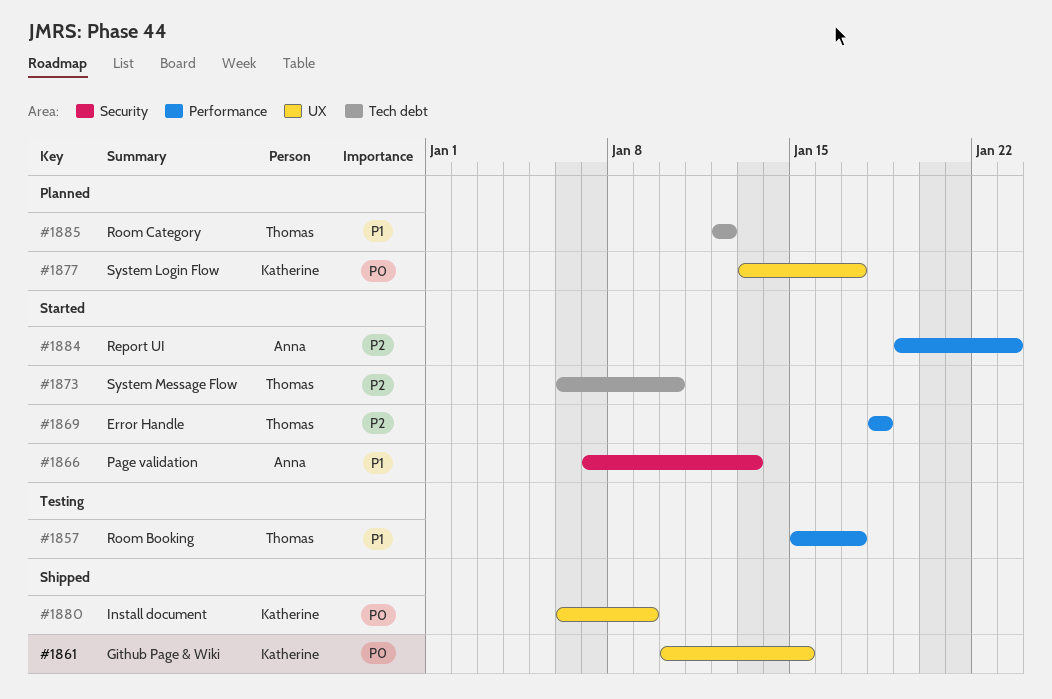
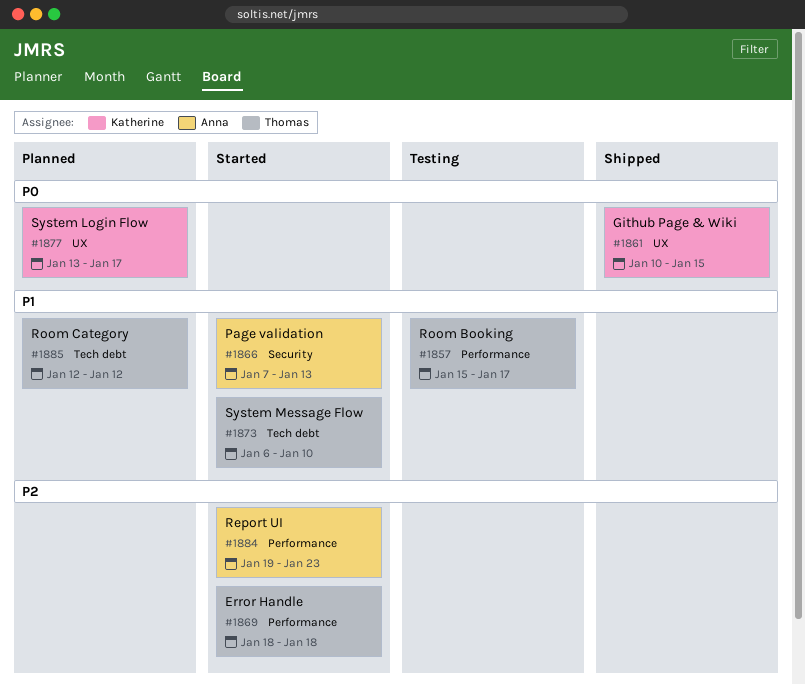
#1873, priority: P2 -> P1
#1880: present -> none

